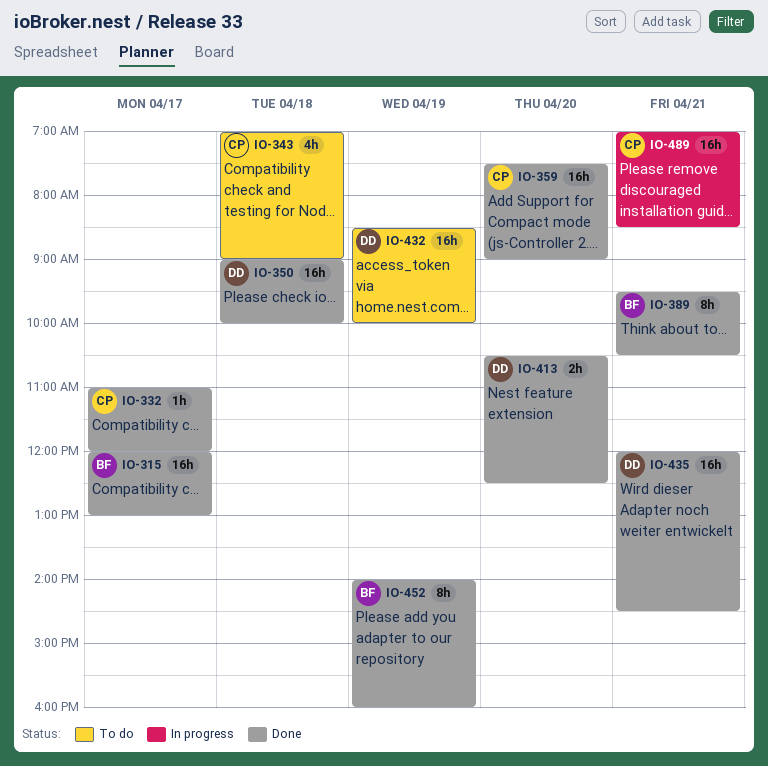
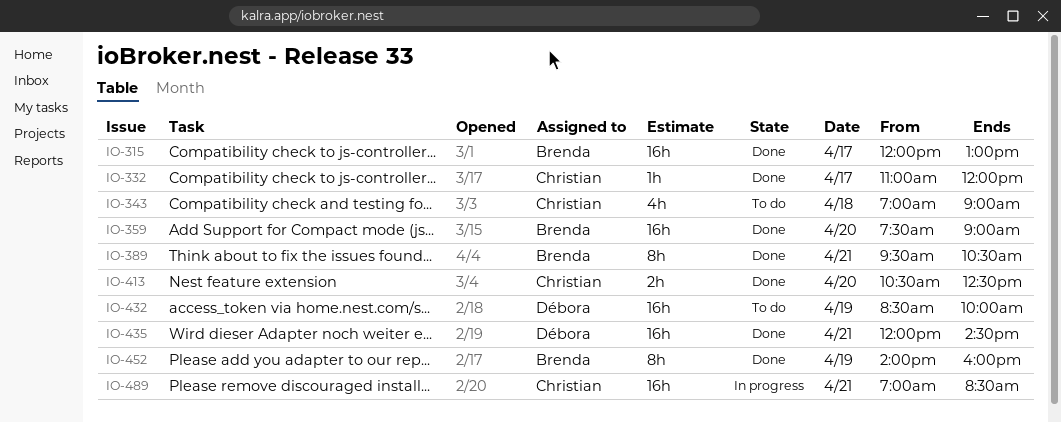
IO-350: present -> none
IO-359, owner: Christian -> Brenda
IO-413, owner: Débora -> Christian

